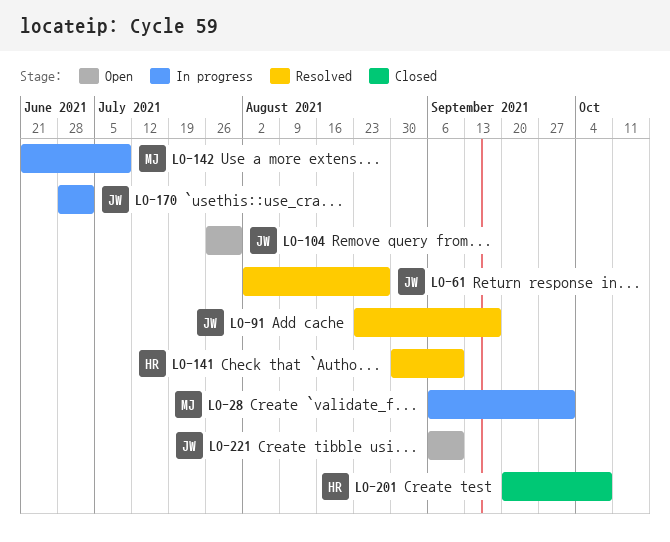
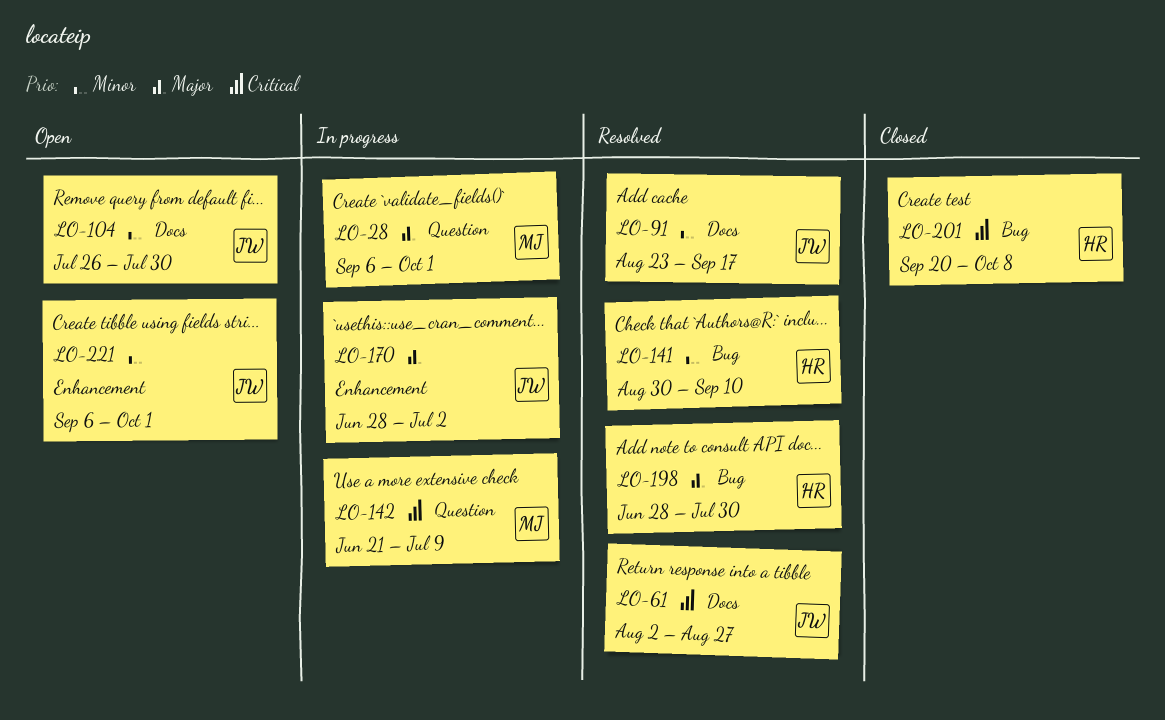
LO-198: none -> present
LO-221, due: Sep 10 -> Oct 1

